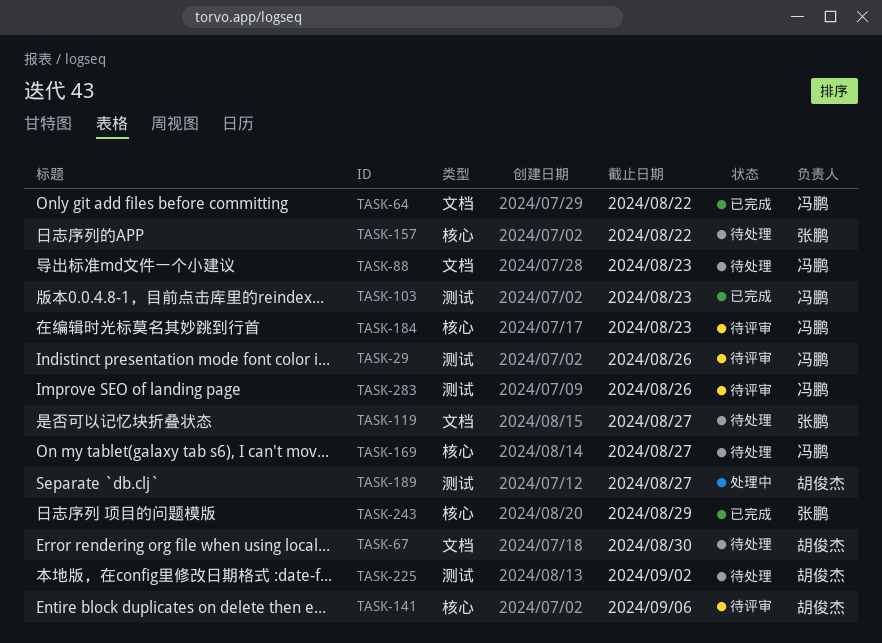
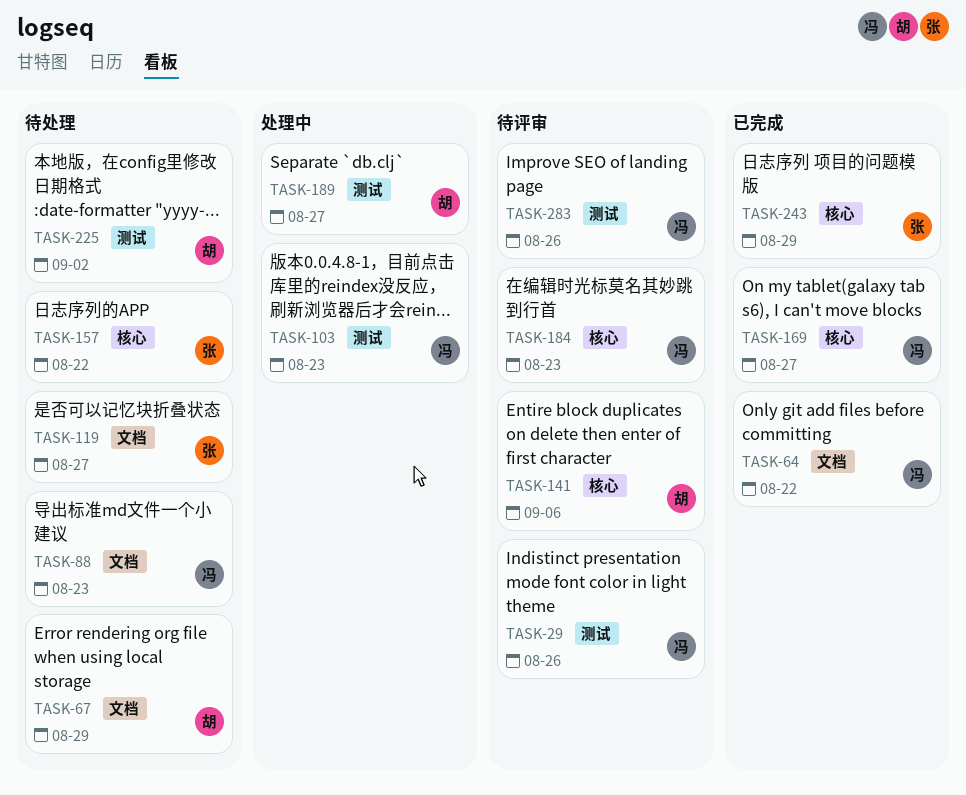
TASK-67, due: Aug 30 -> Aug 29
TASK-103, status: 已完成 -> 处理中
TASK-169, status: 待处理 -> 已完成

